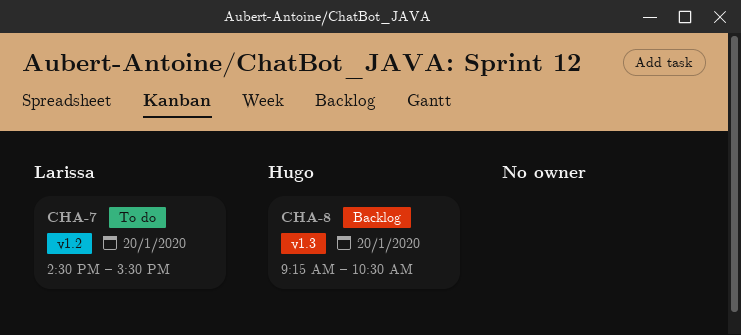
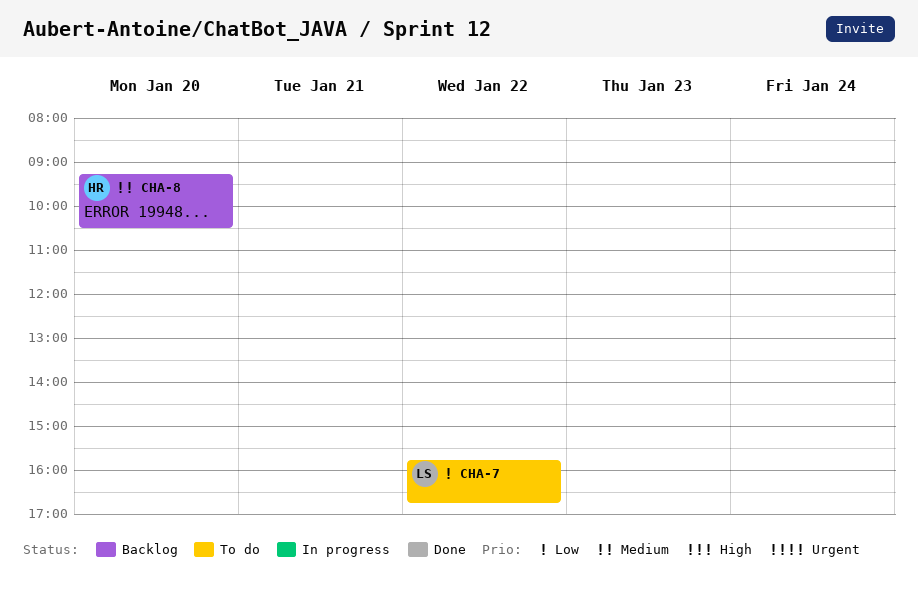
CHA-7, day: Jan 20 -> Jan 22
CHA-7, begins: 14:30 -> 15:45
CHA-7, ends: 15:30 -> 16:45

